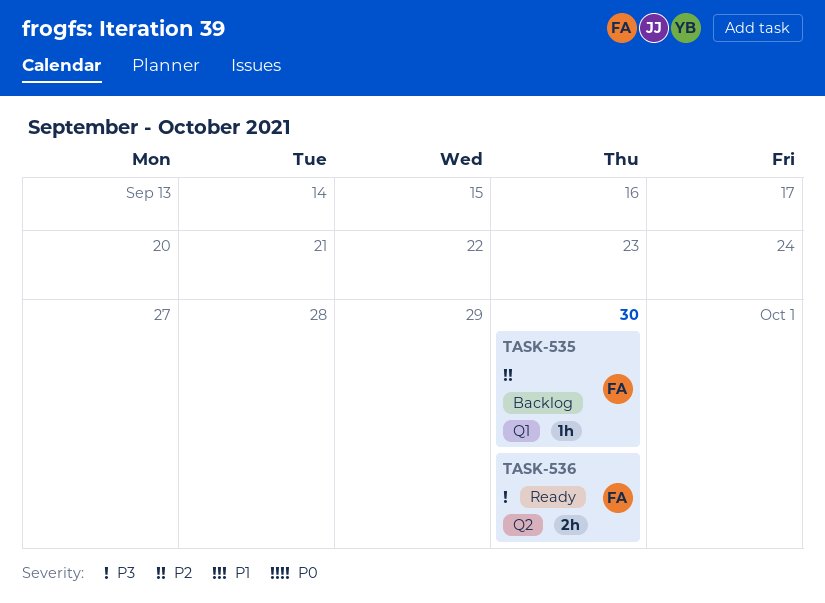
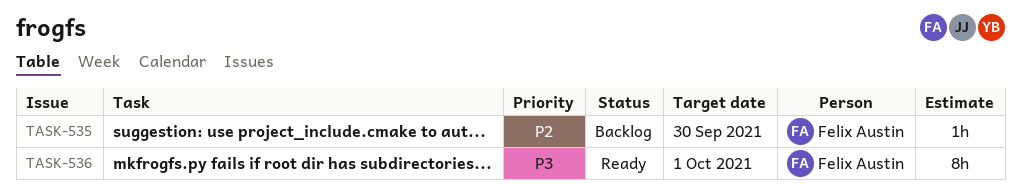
TASK-536, estimate: 2h -> 8h
TASK-536, due: Sep 30 -> Oct 1

